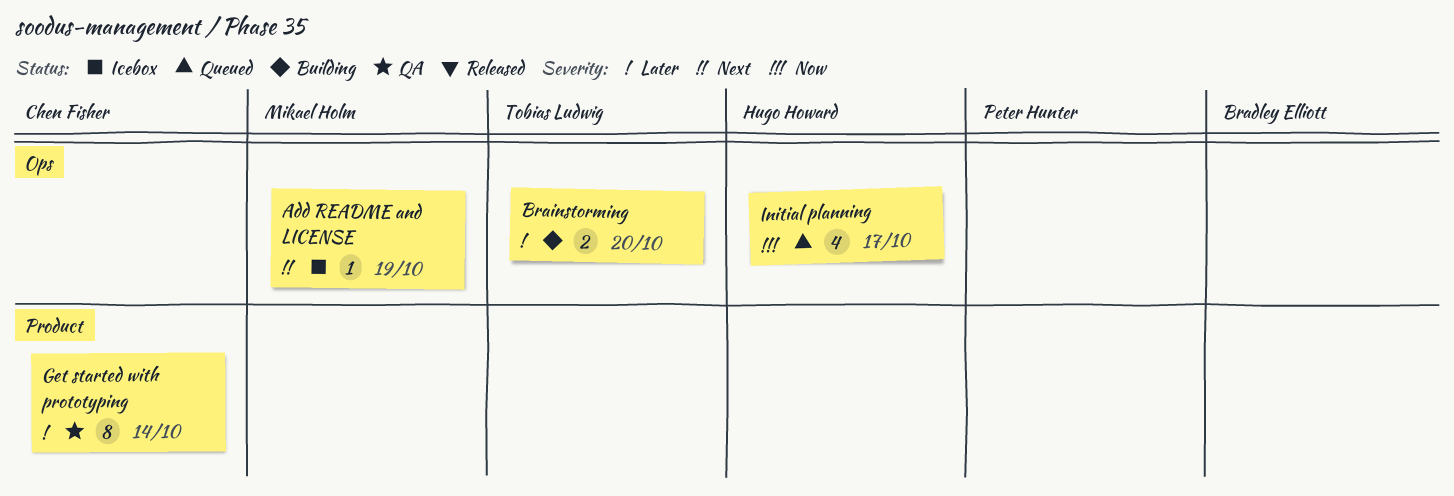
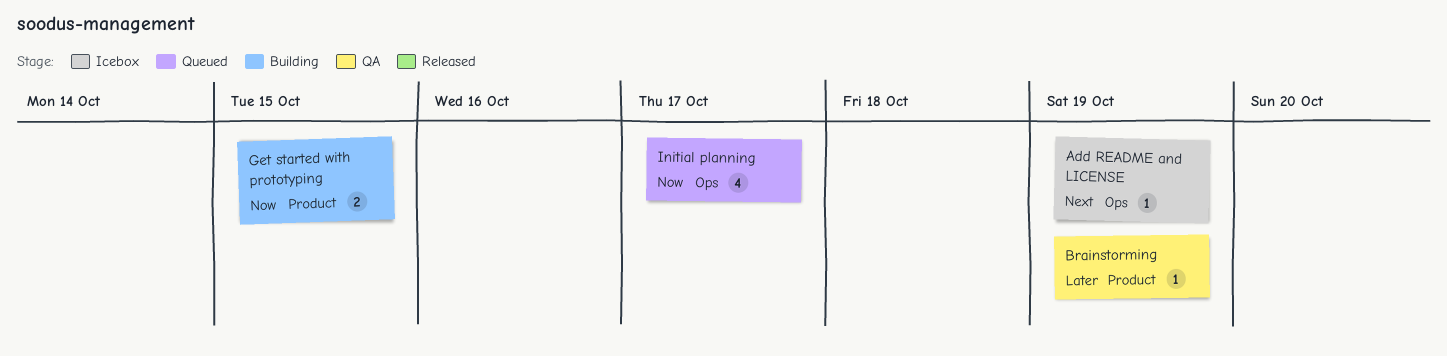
Brainstorming, status: Building -> QA
Brainstorming, label: Ops -> Product
Brainstorming, estimate: 2 -> 1
Brainstorming, due: Oct 20 -> Oct 19
Get started with prototyping, status: QA -> Building
Get started with prototyping, priority: Later -> Now
Get started with prototyping, estimate: 8 -> 2
Get started with prototyping, due: Oct 14 -> Oct 15

